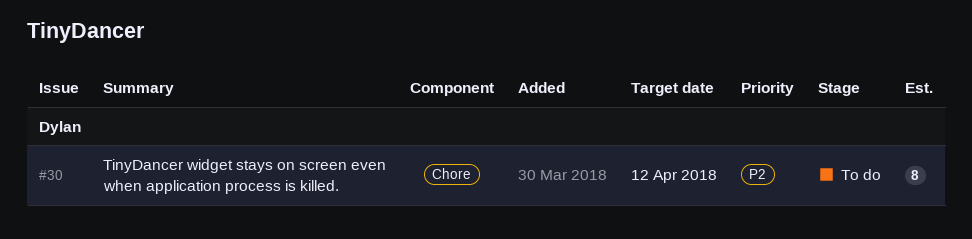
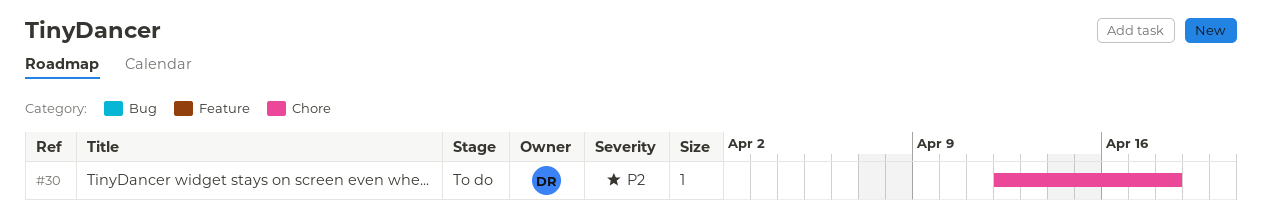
#30, estimate: 8 -> 1
#30, due: Apr 12 -> Apr 18

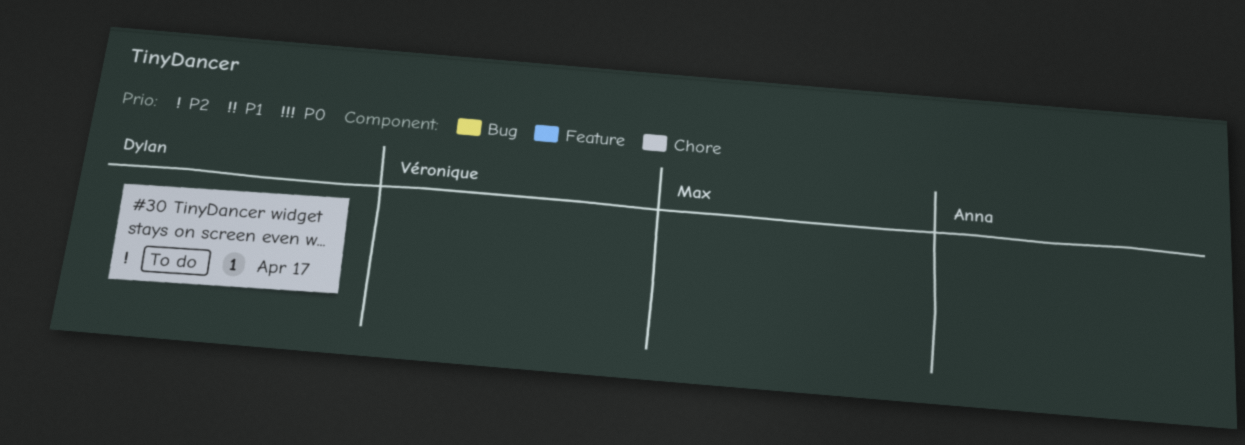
#30, due: Apr 18 -> Apr 17

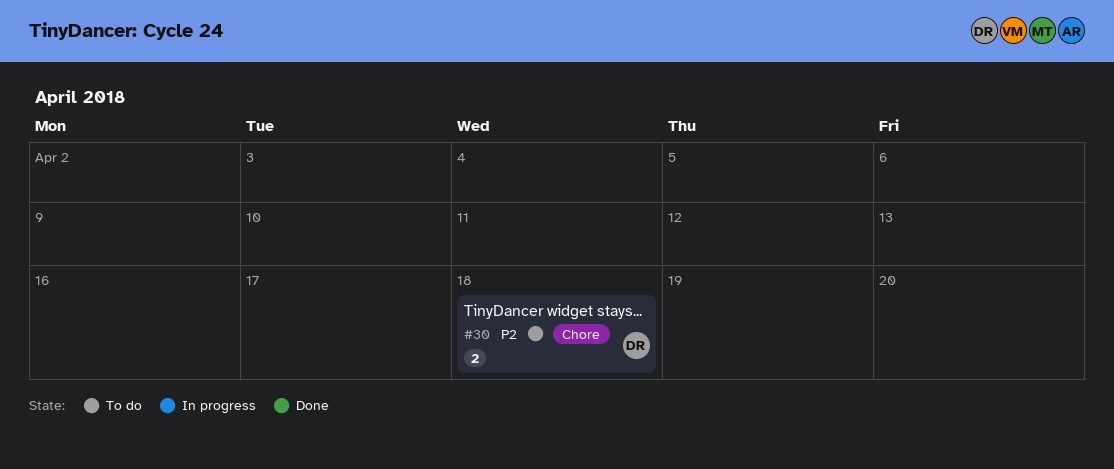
#30, estimate: 1 -> 2
#30, due: Apr 17 -> Apr 18

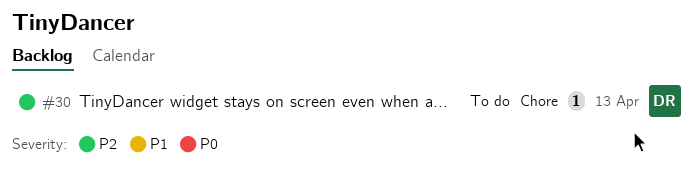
#30, estimate: 2 -> 1
#30, due: Apr 18 -> Apr 13

